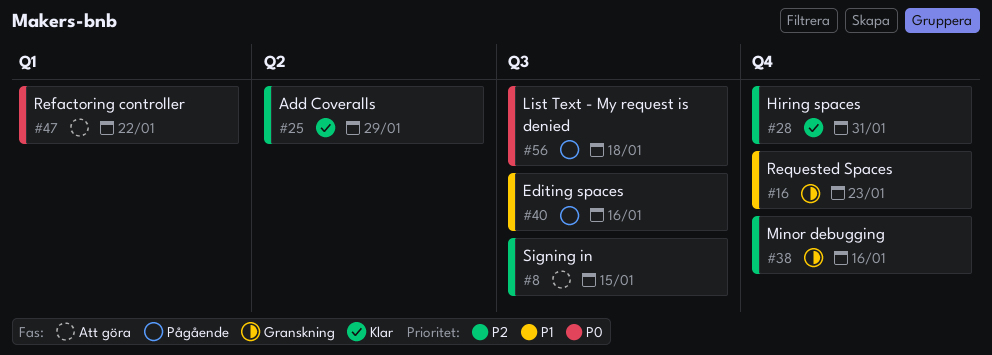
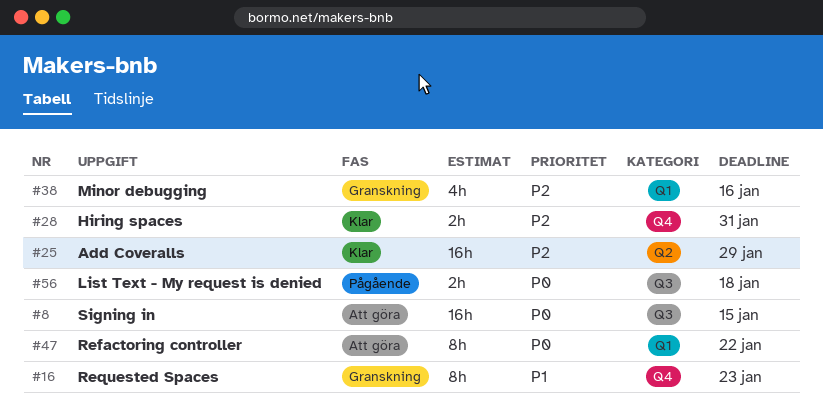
#8, priority: P2 -> P0
#38, label: Q4 -> Q1
#40: present -> none

